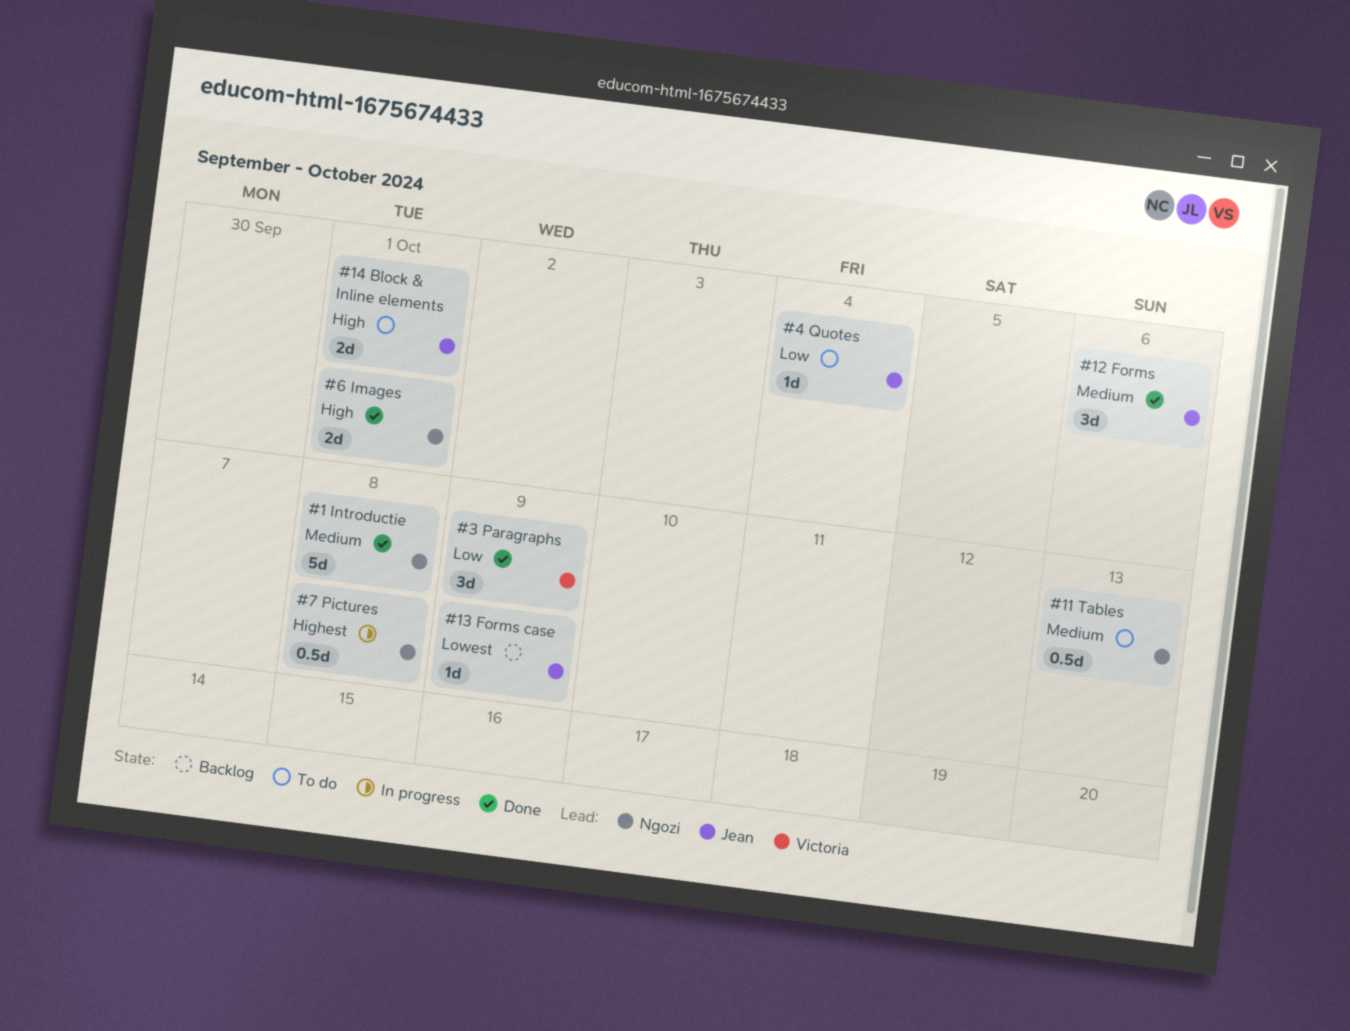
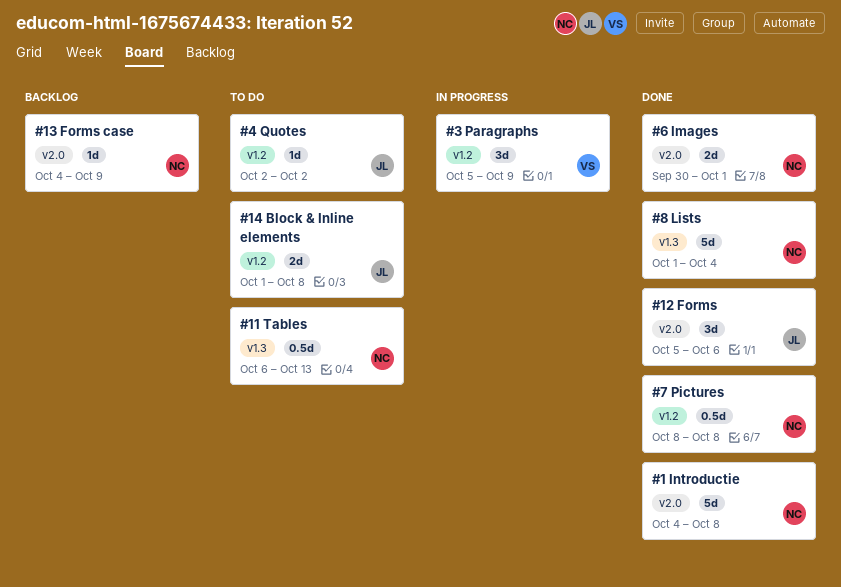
#13 Forms case, owner: Jean -> Ngozi
#14 Block & Inline elements, due: Oct 1 -> Oct 8
#3 Paragraphs, status: Done -> In progress
#4 Quotes, due: Oct 4 -> Oct 2
#7 Pictures, status: In progress -> Done
#8 Lists: none -> present

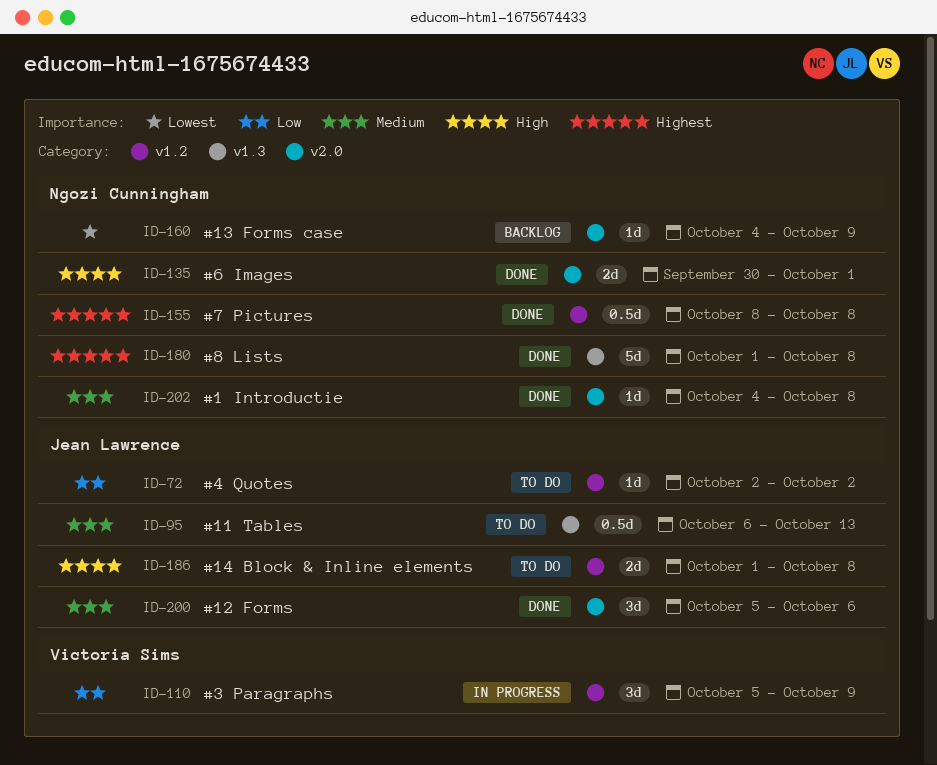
#1 Introductie, estimate: 5d -> 1d
#11 Tables, owner: Ngozi Cunningham -> Jean Lawrence
#8 Lists, due: Oct 4 -> Oct 8

